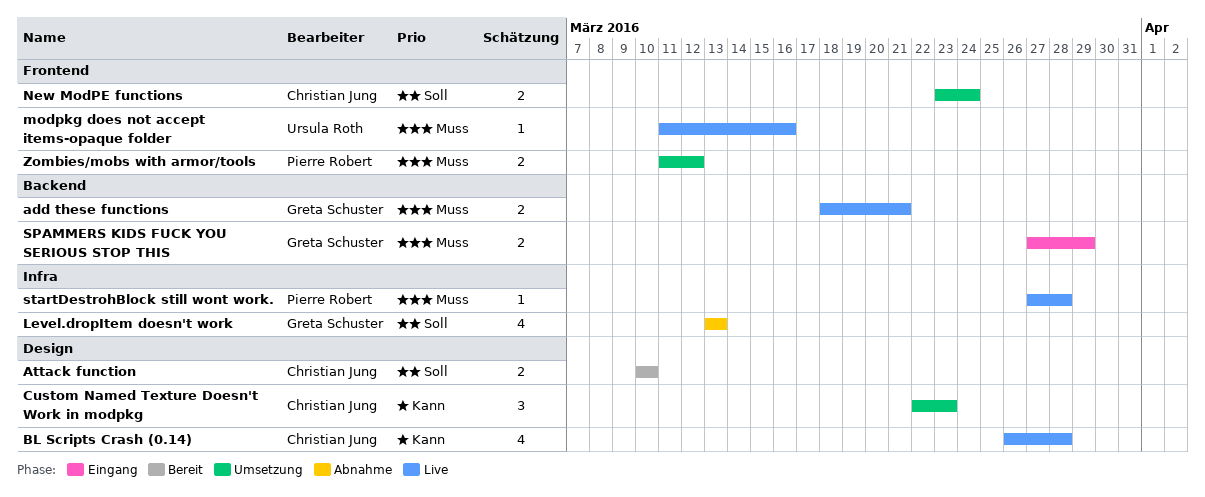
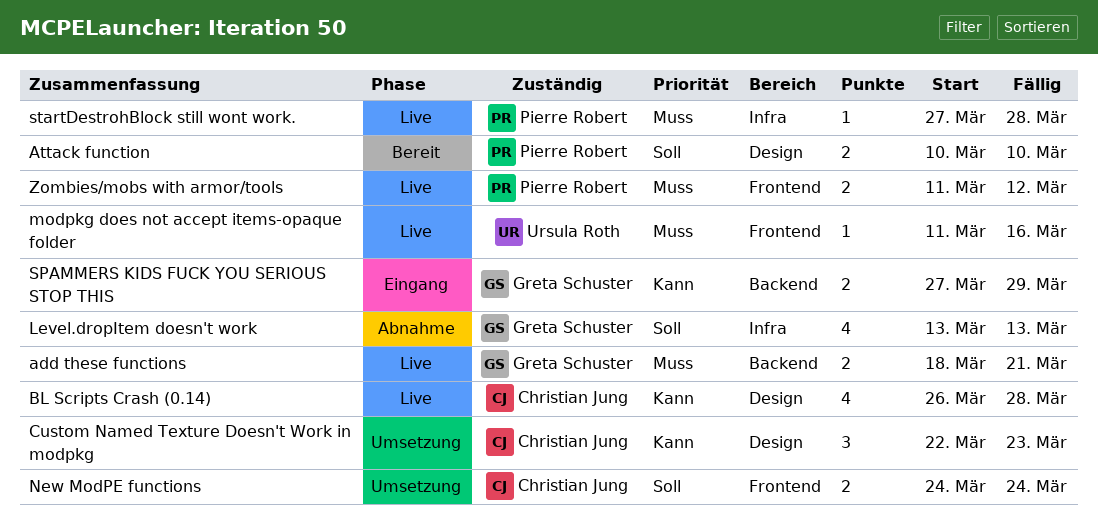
Attack function, owner: Christian Jung -> Pierre Robert
New ModPE functions, start: Mar 23 -> Mar 24
SPAMMERS KIDS FUCK YOU SERIOUS STOP THIS, priority: Muss -> Kann
Zombies/mobs with armor/tools, status: Umsetzung -> Live

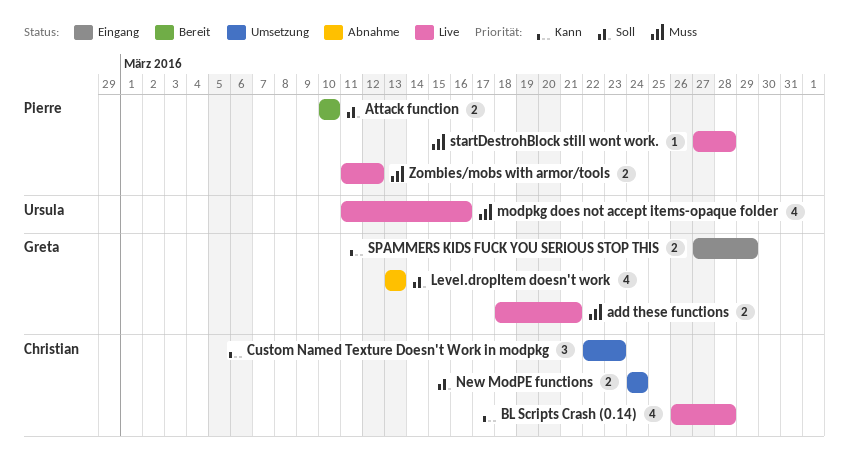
modpkg does not accept items-opaque folder, estimate: 1 -> 4

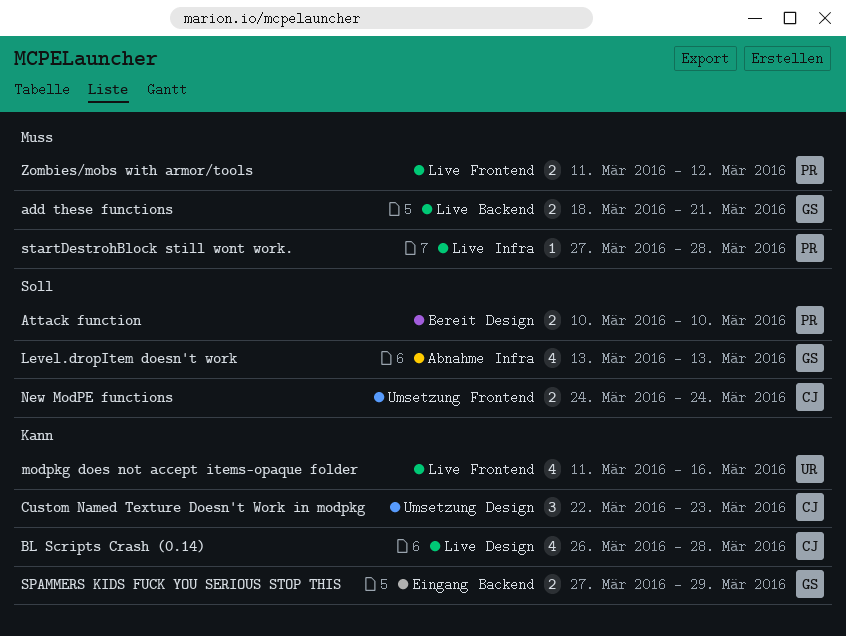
modpkg does not accept items-opaque folder, priority: Muss -> Kann

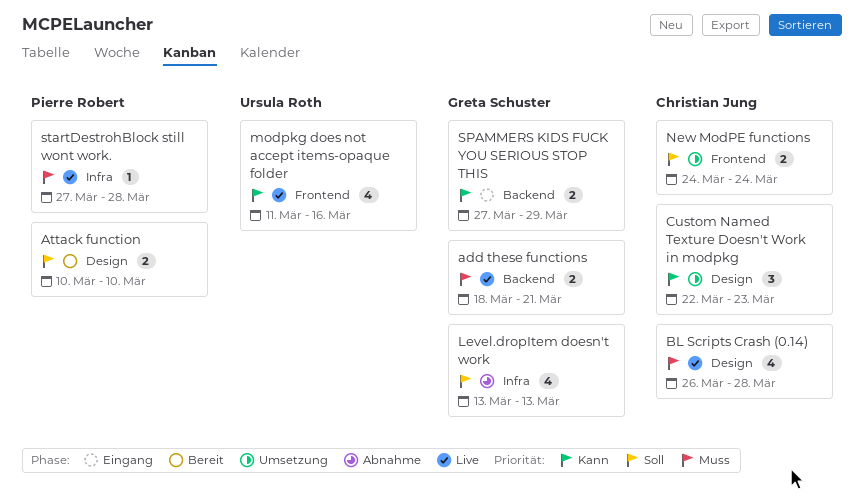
BL Scripts Crash (0.14), priority: Kann -> Muss
Zombies/mobs with armor/tools: present -> none

